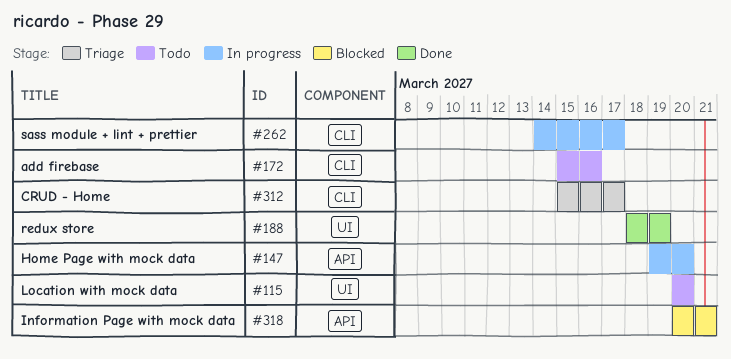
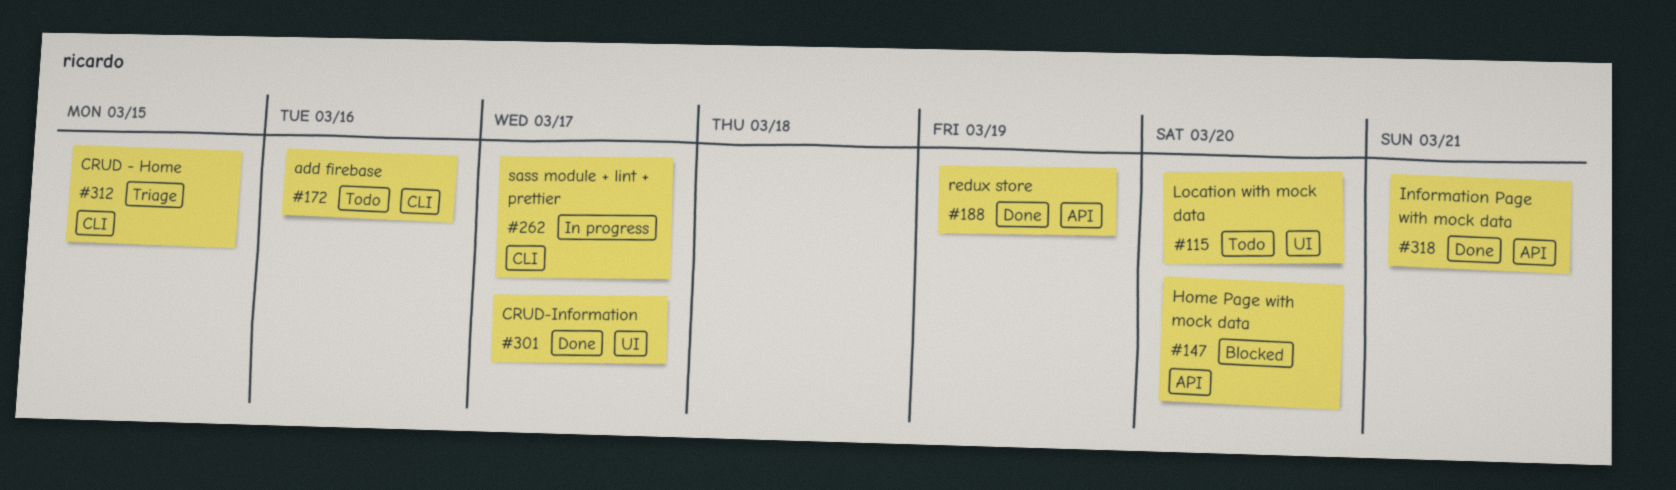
#147, status: In progress -> Blocked
#188, label: UI -> API
#301: none -> present
#312, due: Mar 17 -> Mar 15
#318, status: Blocked -> Done

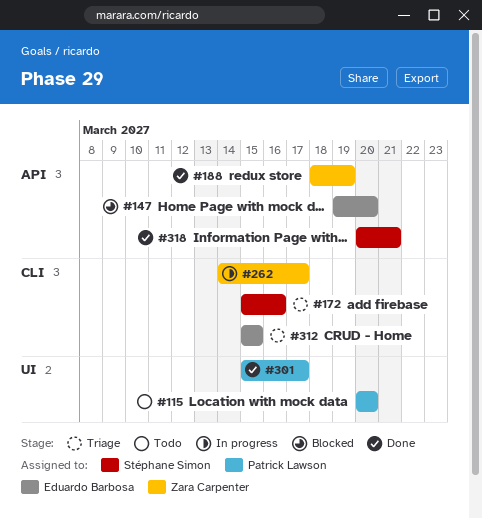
#172, status: Todo -> Triage

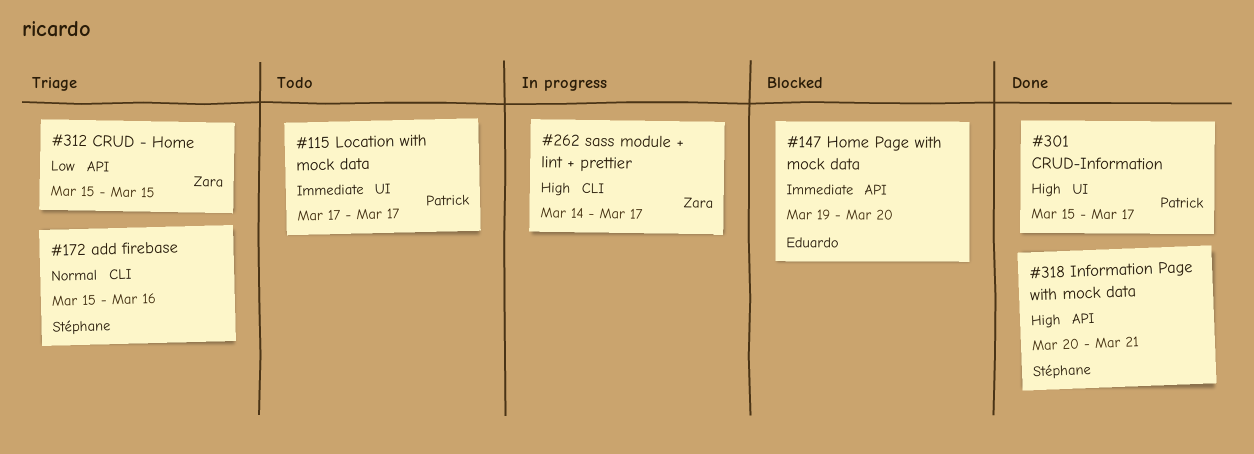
#115, start: Mar 20 -> Mar 17
#115, due: Mar 20 -> Mar 17
#188: present -> none
#312, owner: Eduardo Barbosa -> Zara Carpenter
#312, label: CLI -> API

